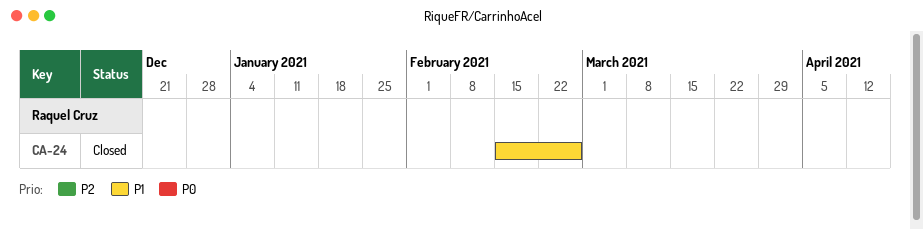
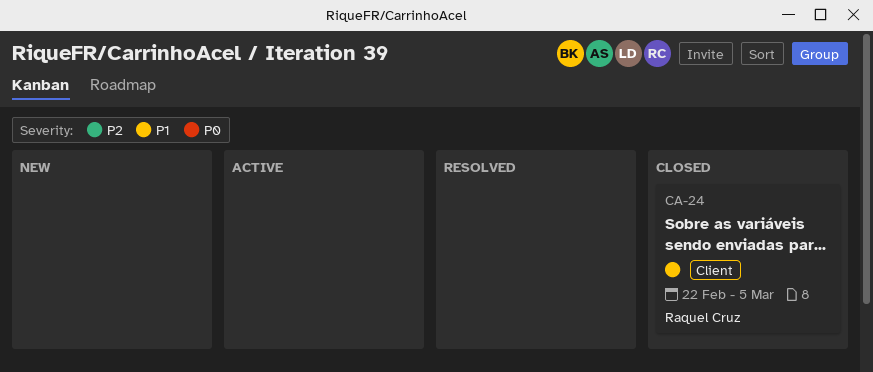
CA-24, start: Feb 15 -> Feb 22
CA-24, due: Feb 26 -> Mar 5

